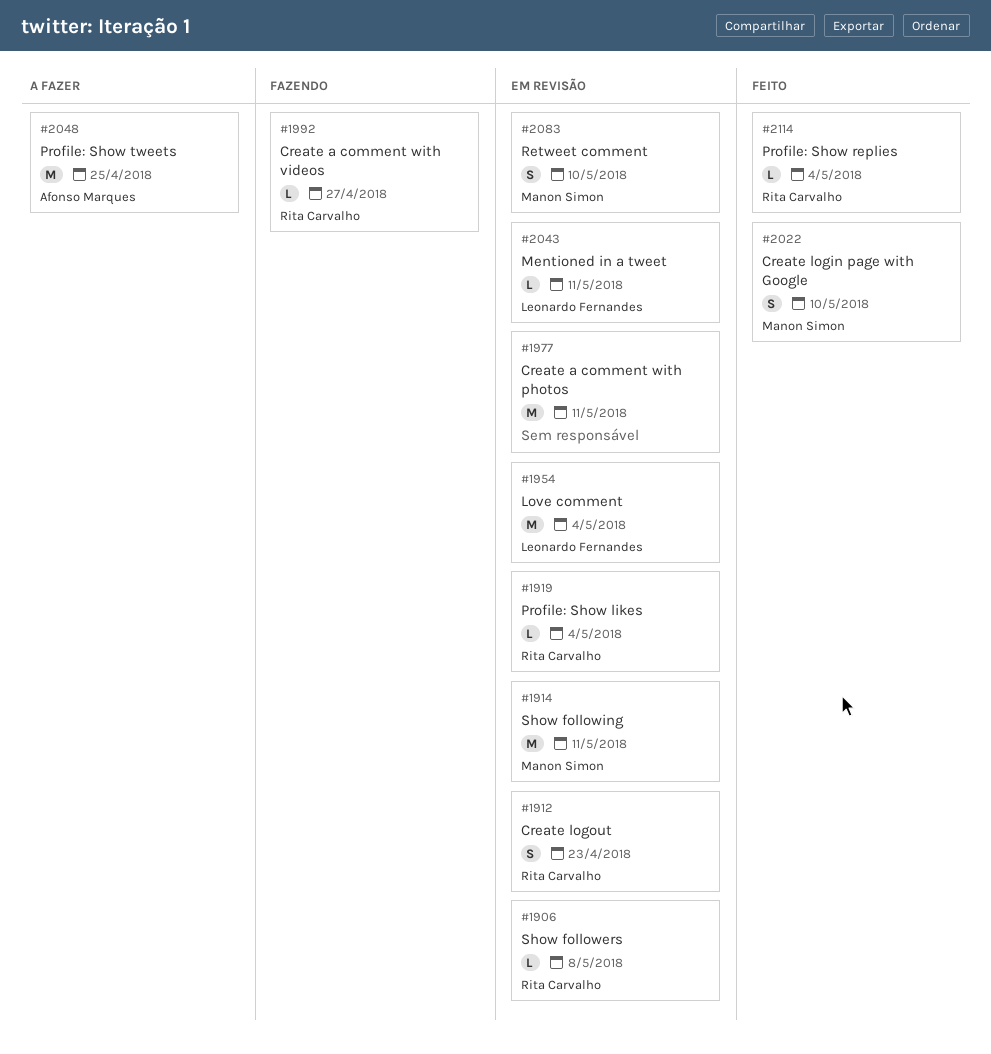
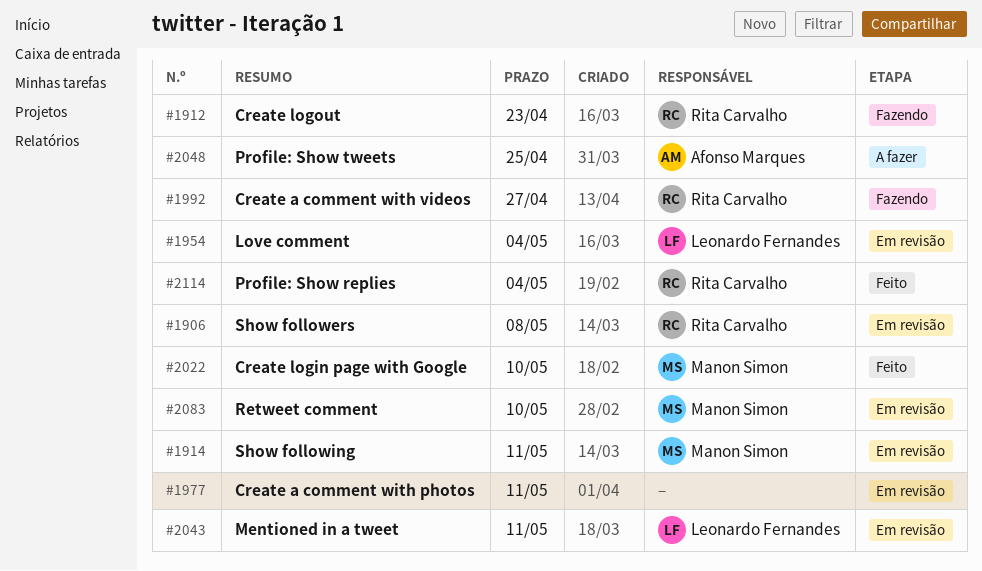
#1912, status: Em revisão -> Fazendo
#1919: present -> none

